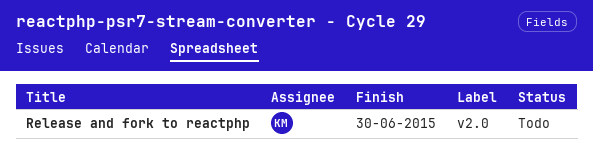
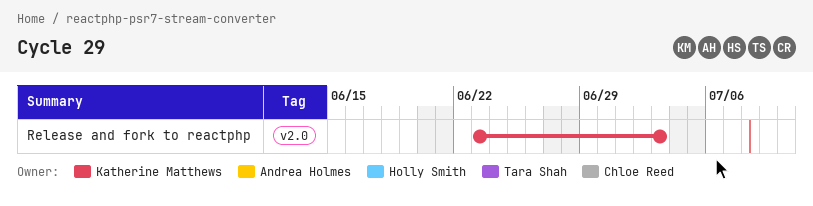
Release and fork to reactphp, due: Jun 30 -> Jul 3

